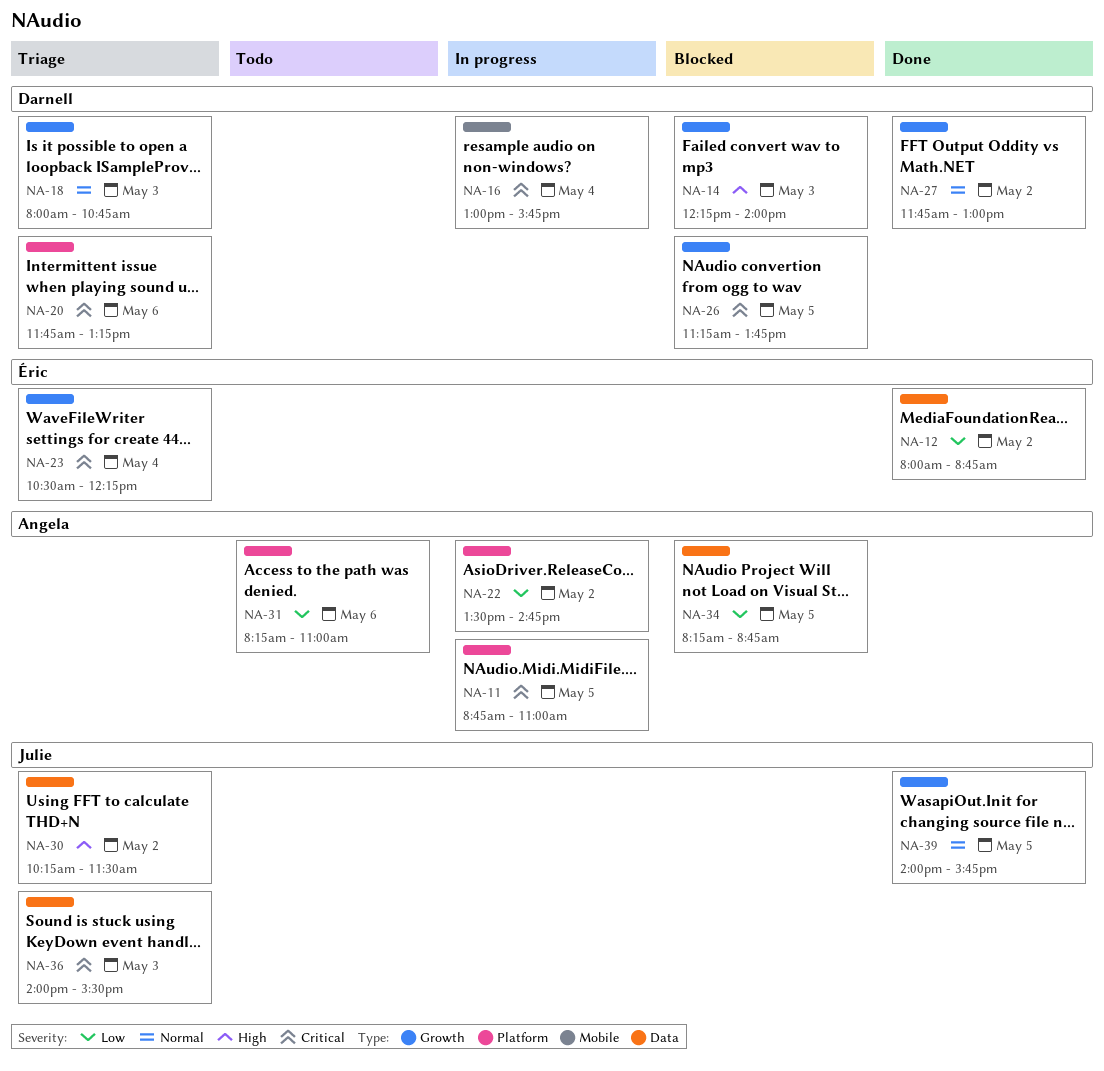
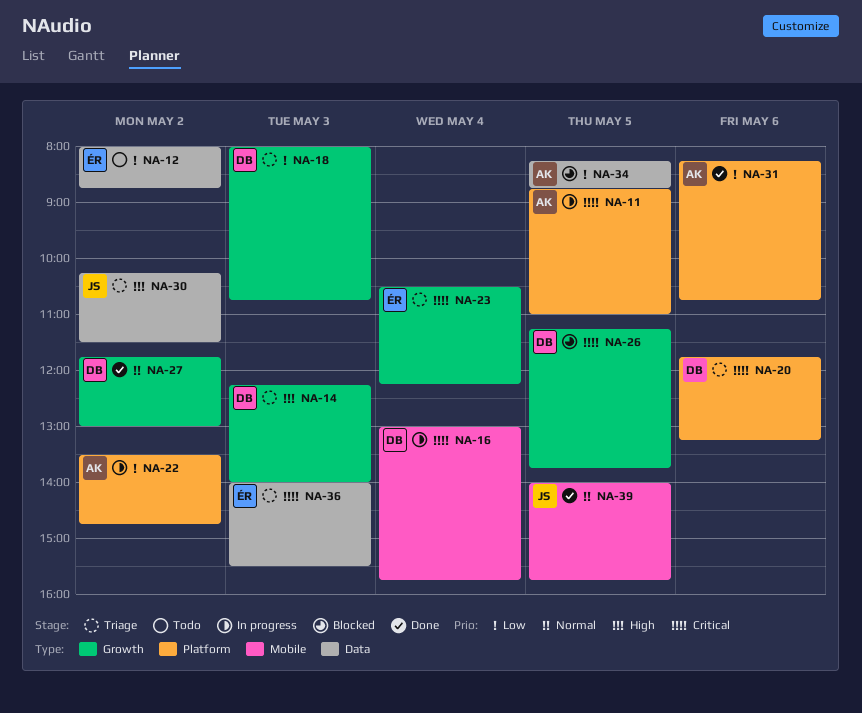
NA-12, status: Done -> Todo
NA-14, status: Blocked -> Triage
NA-18, priority: Normal -> Low
NA-31, status: Todo -> Done
NA-31, ends: 11:00 -> 10:45
NA-36, owner: Julie -> Éric
NA-39, label: Growth -> Mobile

